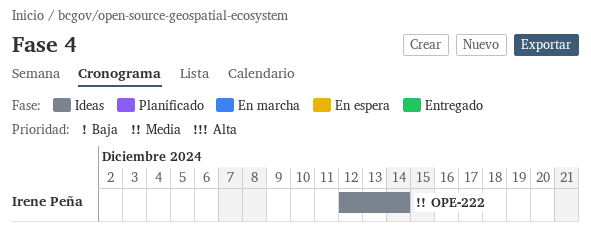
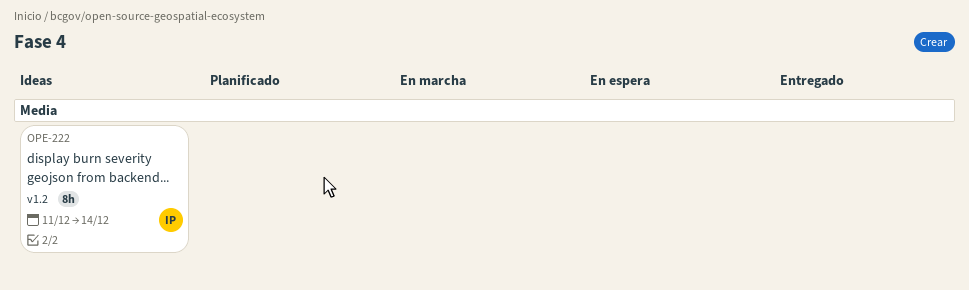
OPE-222, start: Dec 12 -> Dec 11

